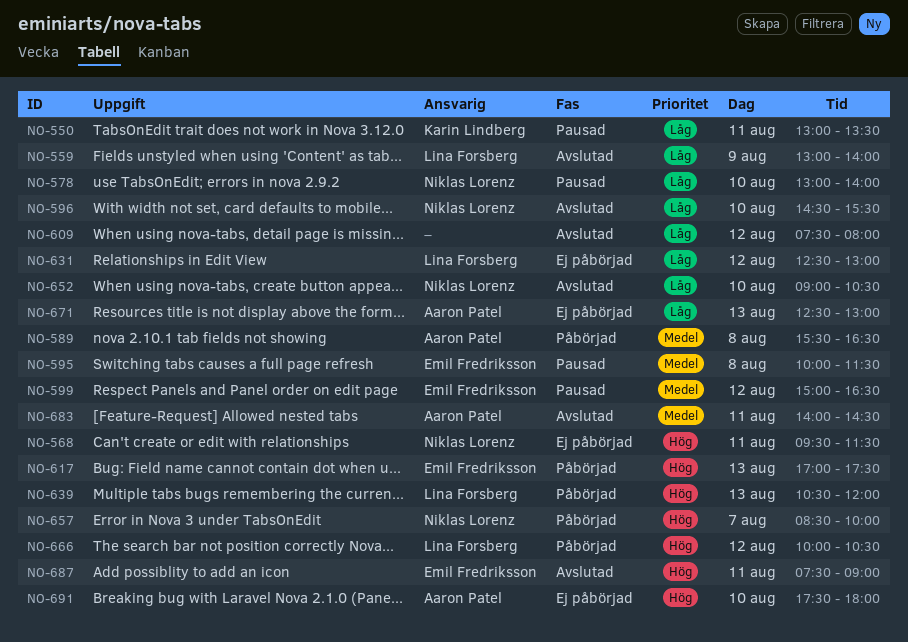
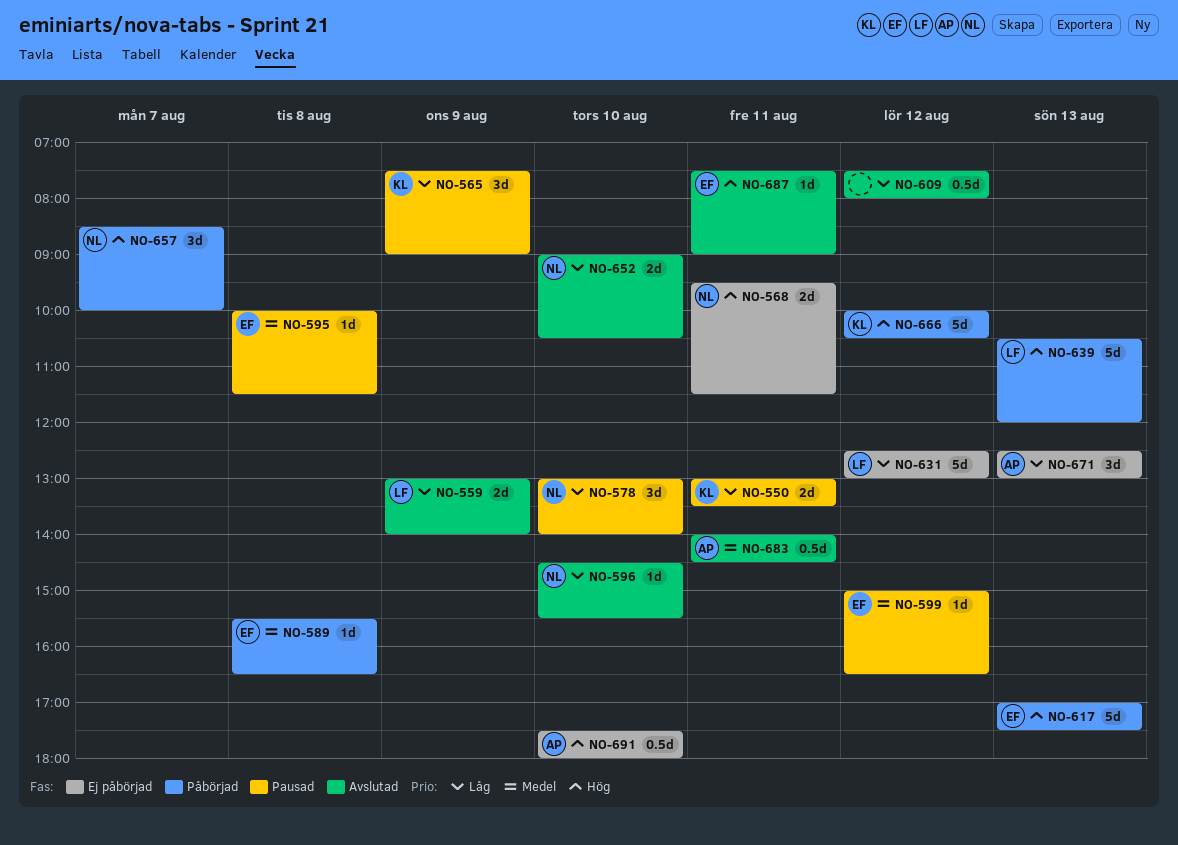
NO-565: none -> present
NO-589, owner: Aaron Patel -> Emil Fredriksson
NO-666, owner: Lina Forsberg -> Karin Lindberg

